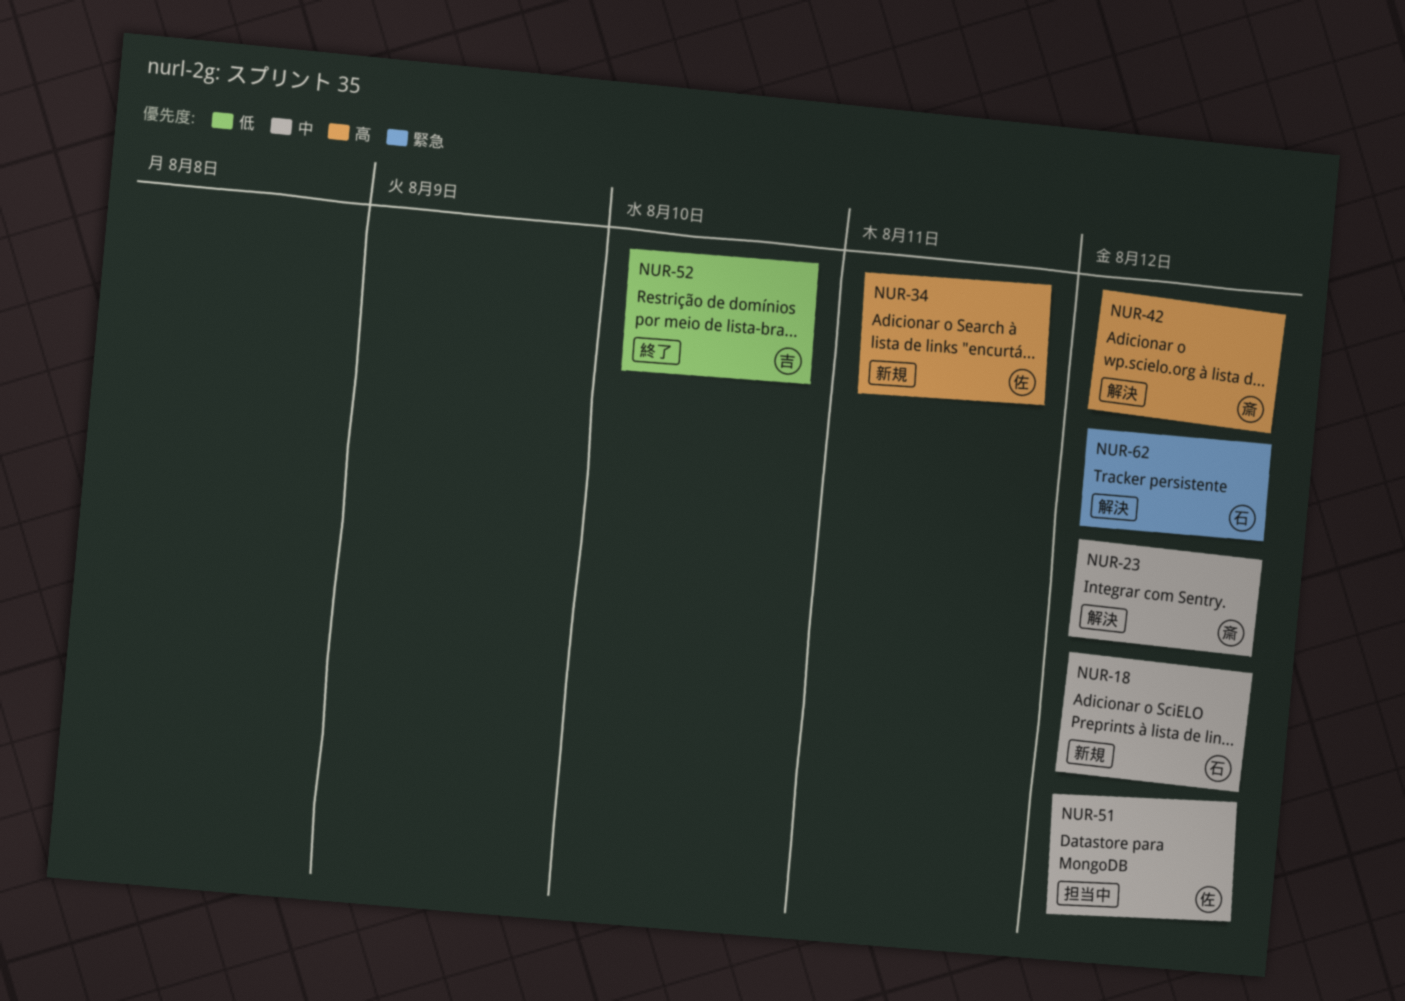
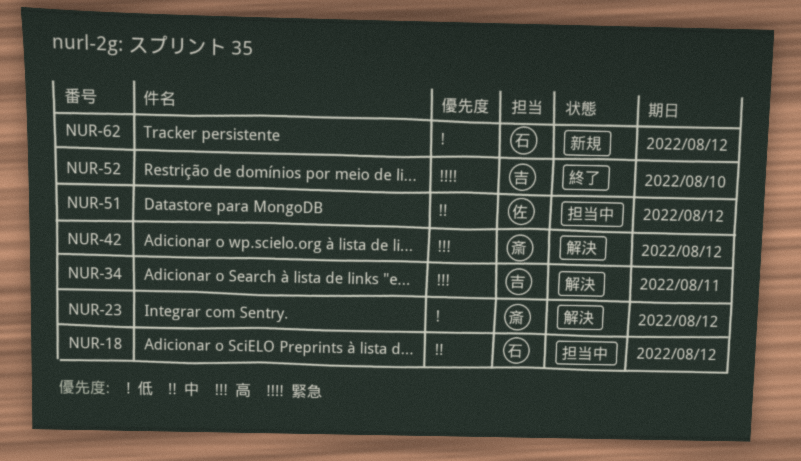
NUR-18, status: 新規 -> 担当中
NUR-23, priority: 中 -> 低
NUR-34, status: 新規 -> 解決
NUR-34, owner: 佐 -> 吉
NUR-52, priority: 低 -> 緊急
NUR-62, status: 解決 -> 新規
NUR-62, priority: 緊急 -> 低

